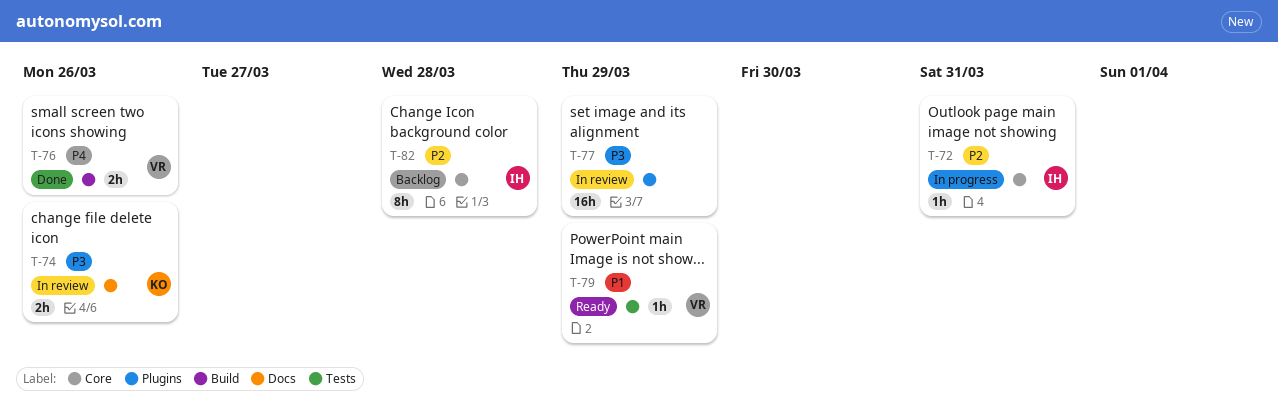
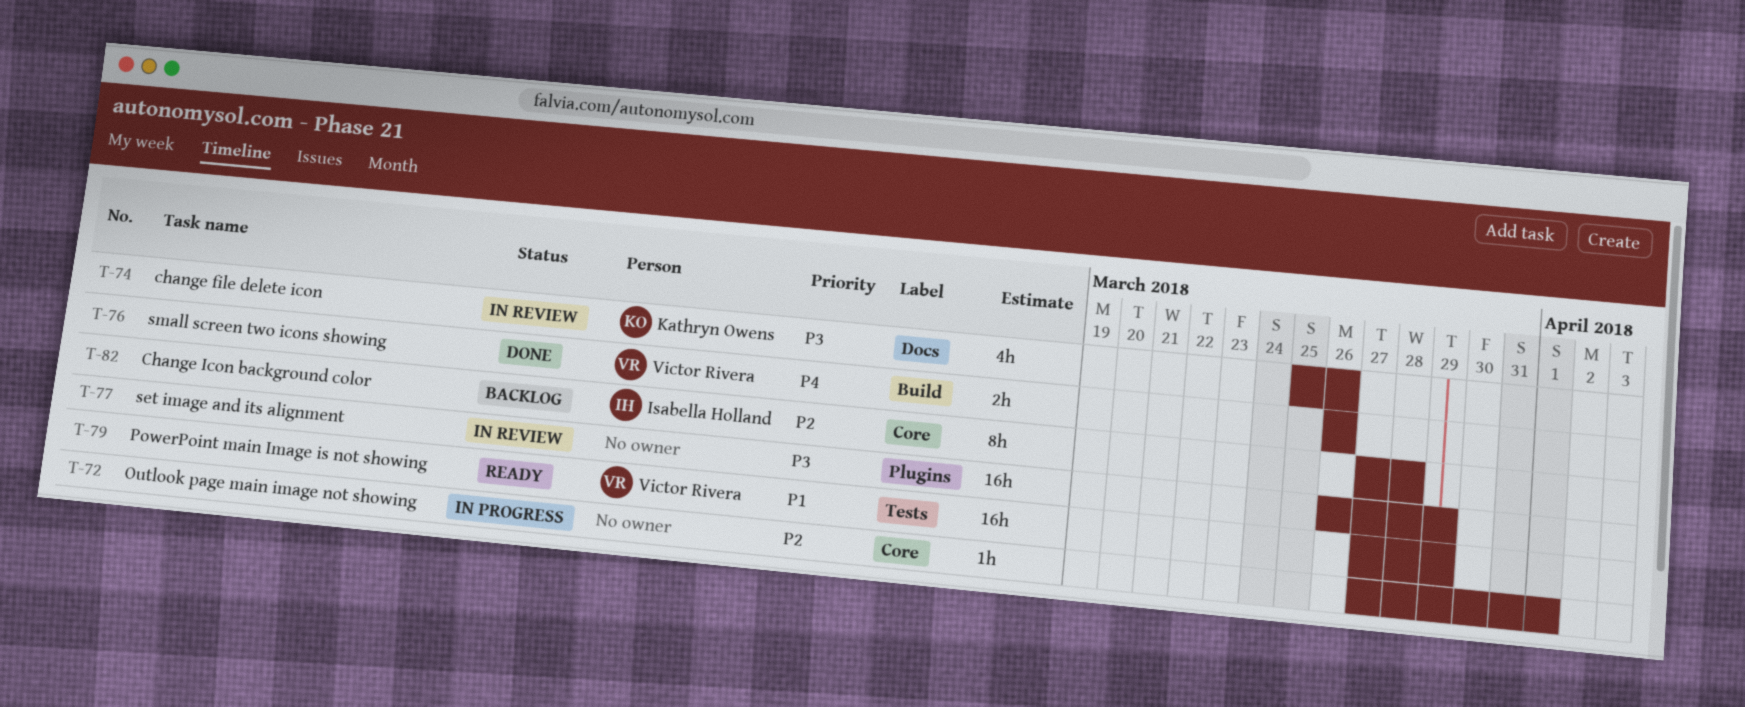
T-72, owner: Isabella Holland -> none
T-72, due: Mar 31 -> Apr 1
T-74, estimate: 2h -> 4h
T-79, estimate: 1h -> 16h

